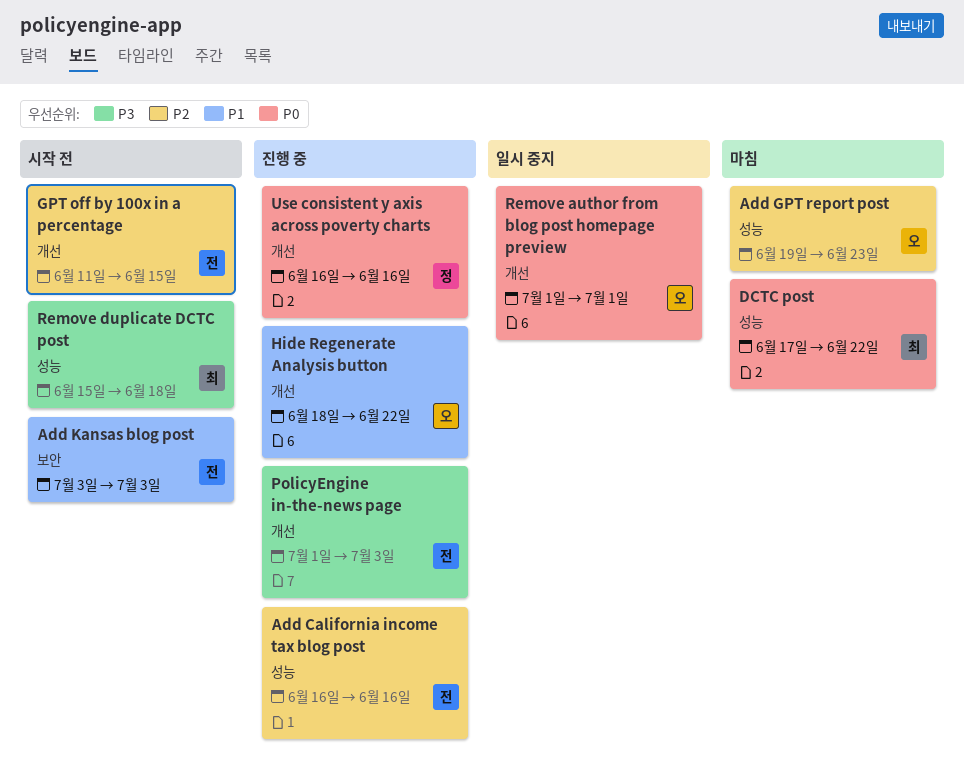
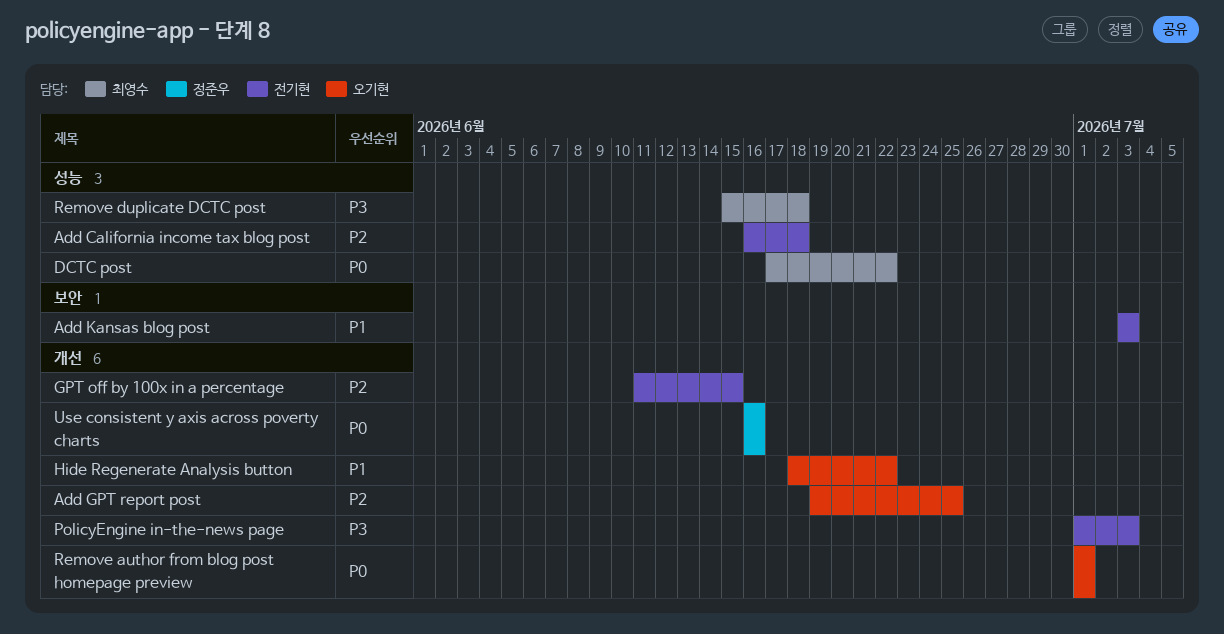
Add California income tax blog post, due: Jun 16 -> Jun 18
Add GPT report post, label: 성능 -> 개선
Add GPT report post, due: Jun 23 -> Jun 25

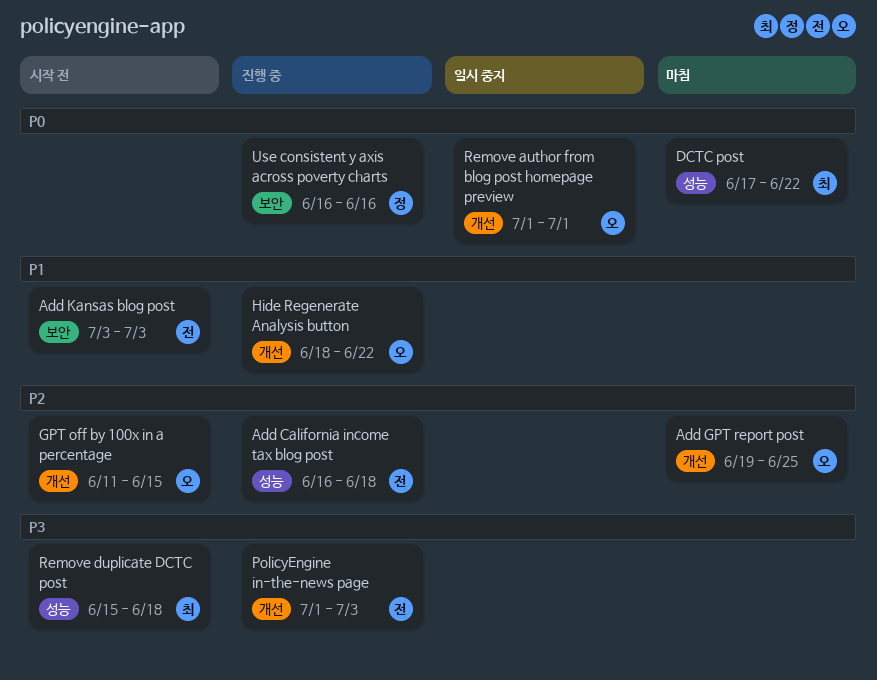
GPT off by 100x in a percentage, owner: 전기현 -> 오기현
Use consistent y axis across poverty charts, label: 개선 -> 보안

